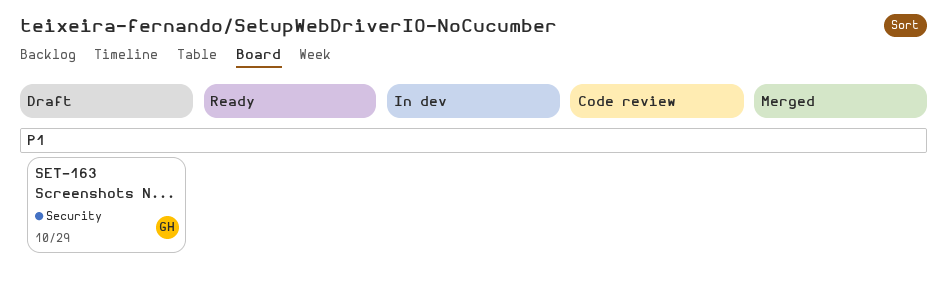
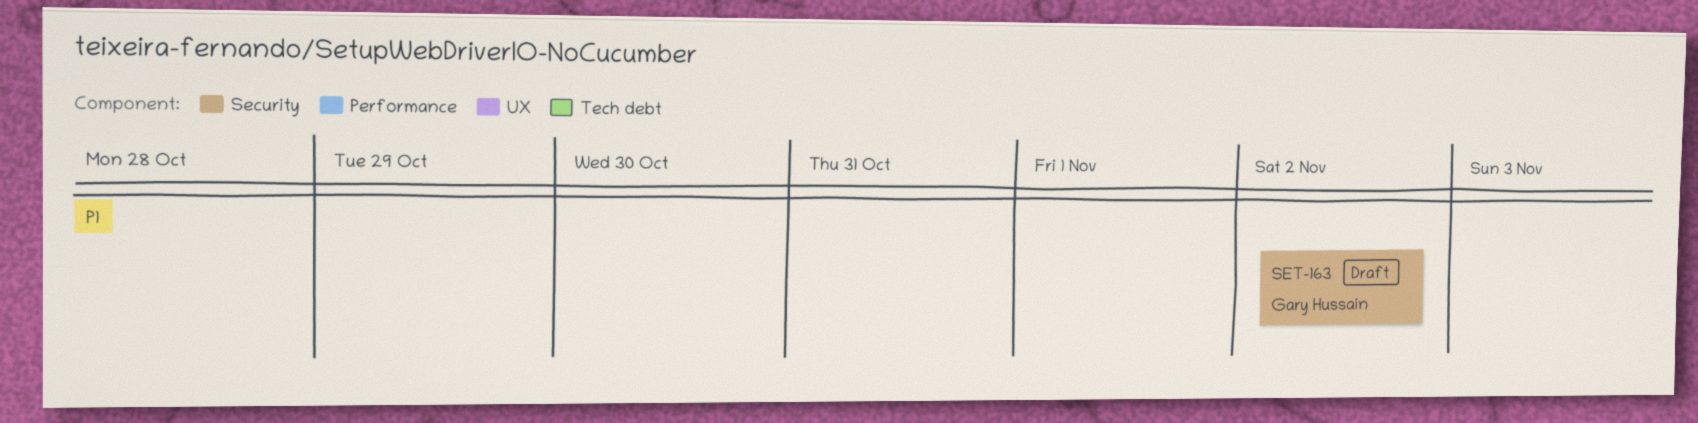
SET-163, due: Oct 29 -> Nov 2

